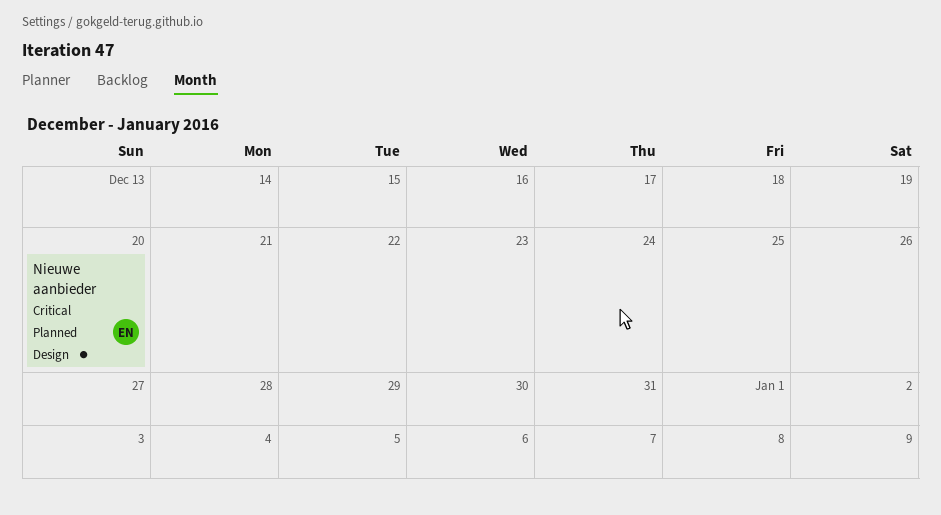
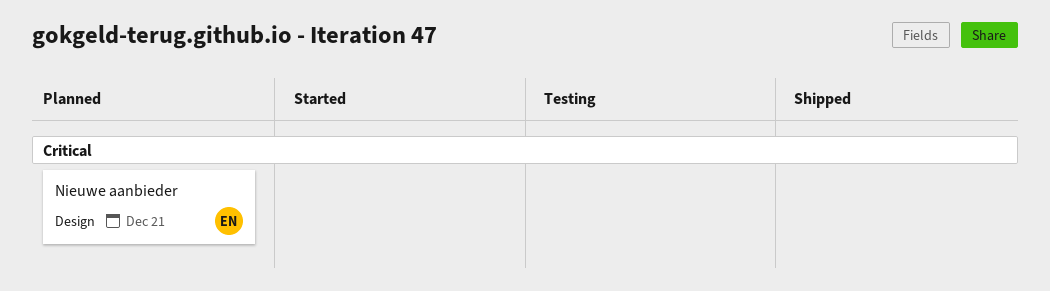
Nieuwe aanbieder, due: Dec 20 -> Dec 21

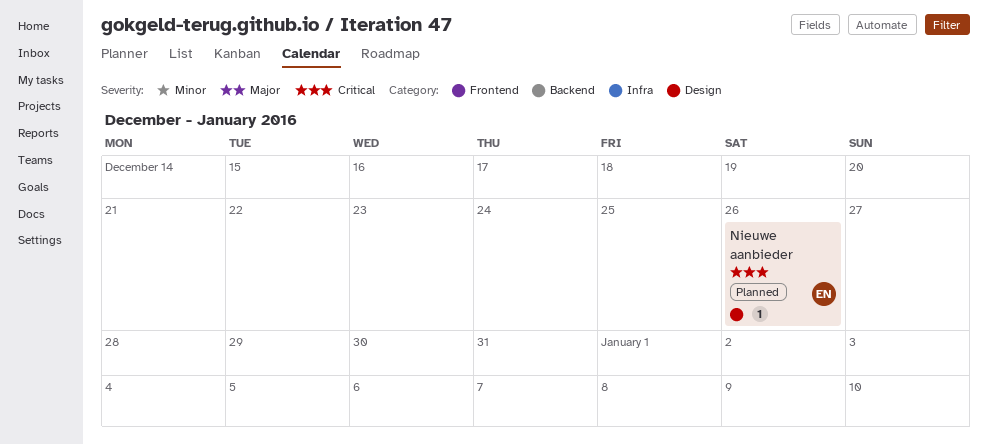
Nieuwe aanbieder, due: Dec 21 -> Dec 26

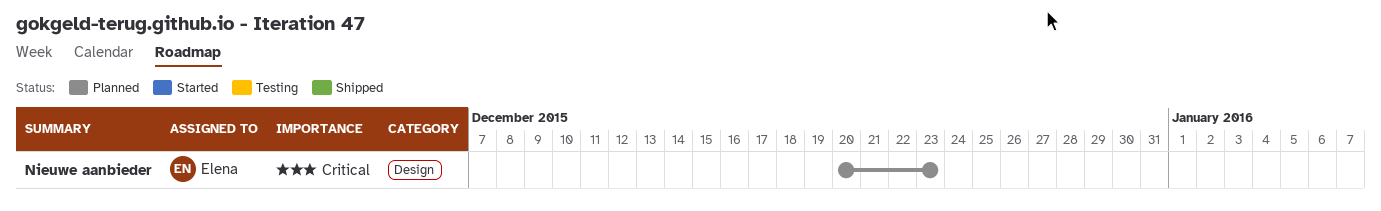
Nieuwe aanbieder, due: Dec 26 -> Dec 23

